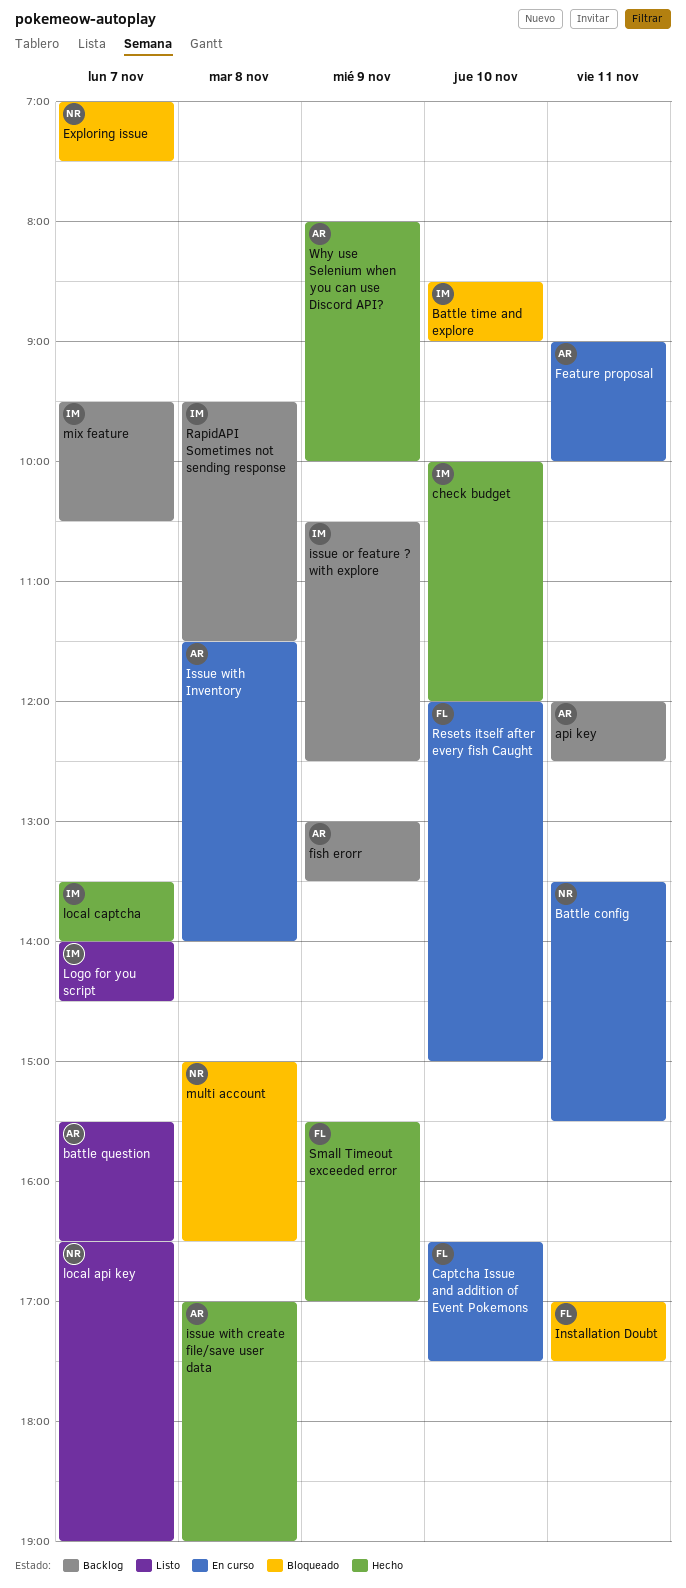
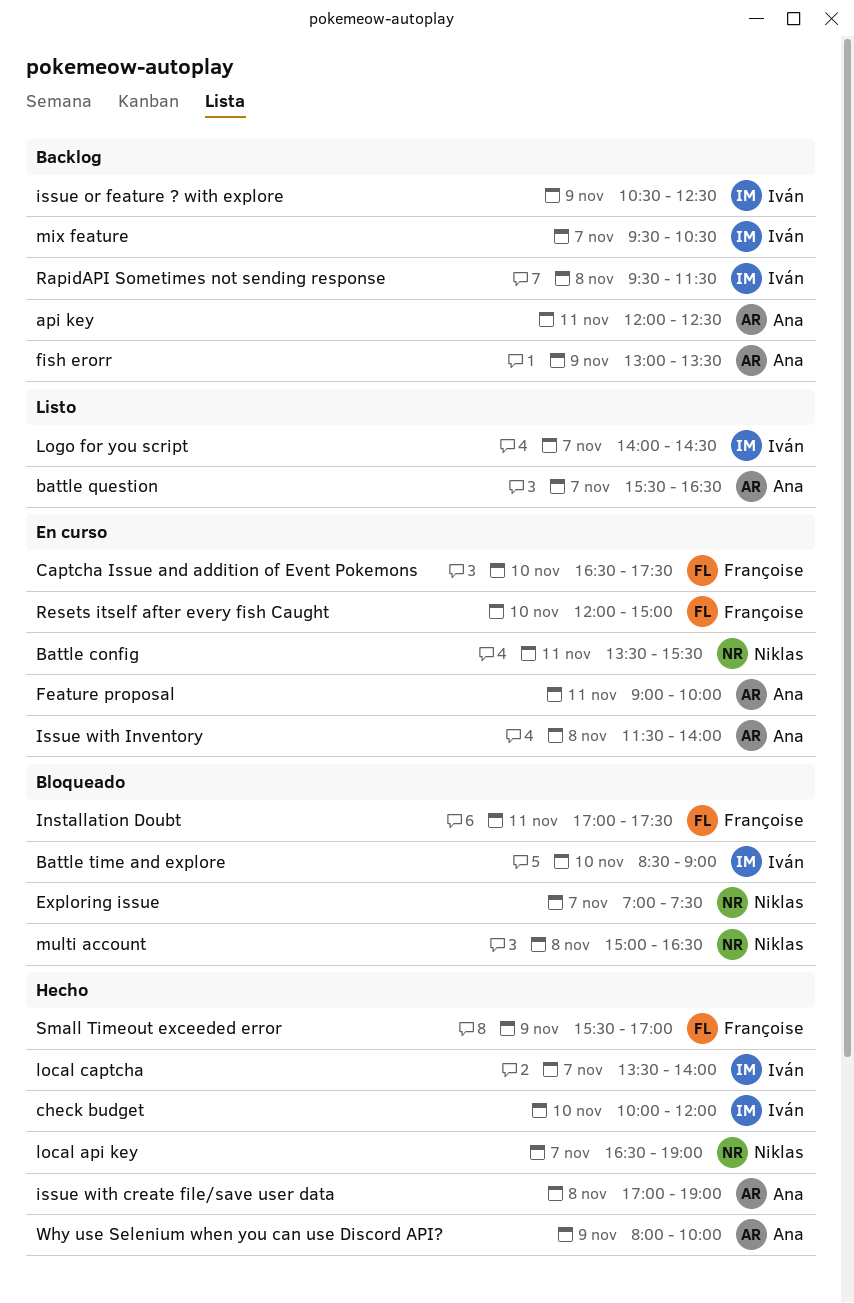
local api key, status: Listo -> Hecho

